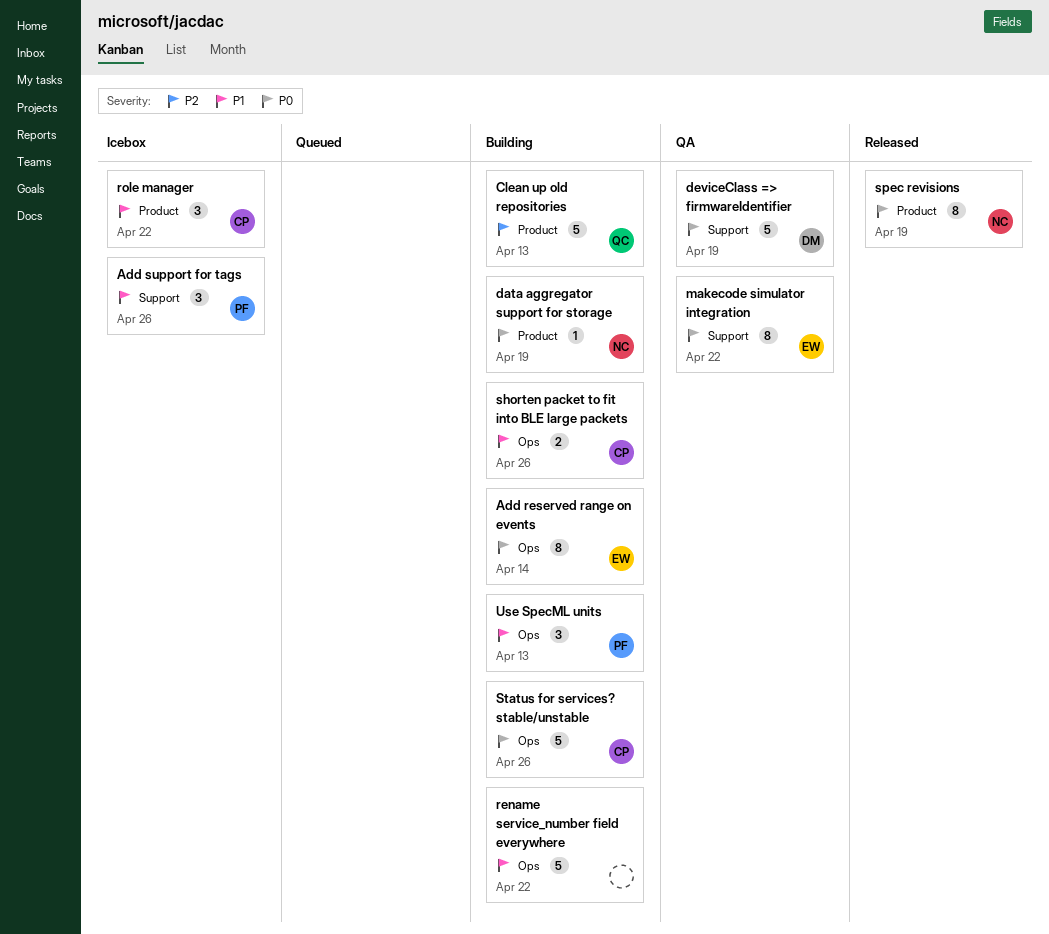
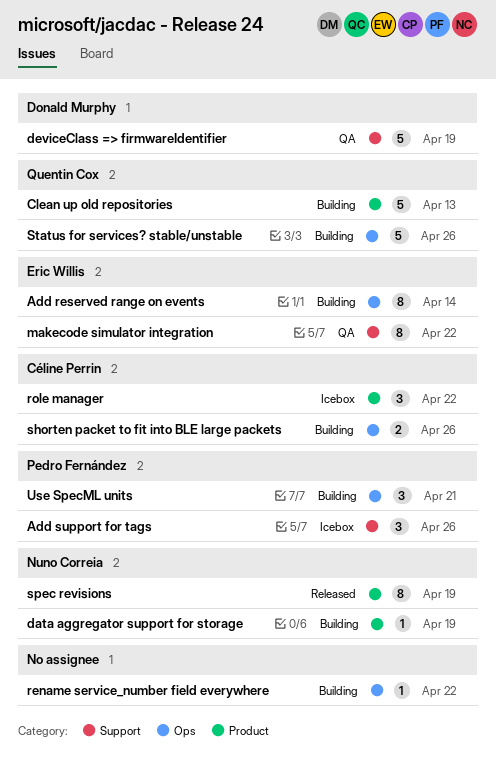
rename service_number field everywhere, estimate: 5 -> 1
Status for services? stable/unstable, owner: Céline Perrin -> Quentin Cox
Use SpecML units, due: Apr 13 -> Apr 21

